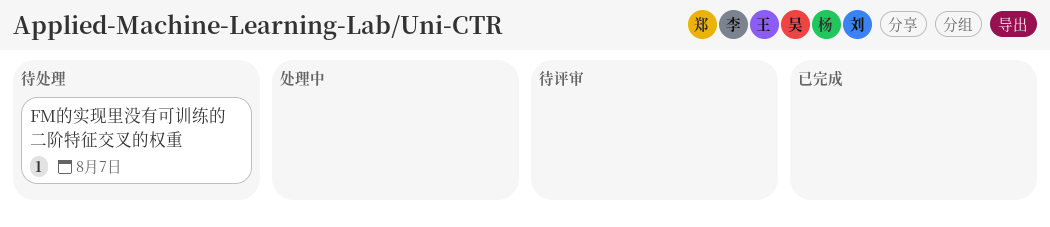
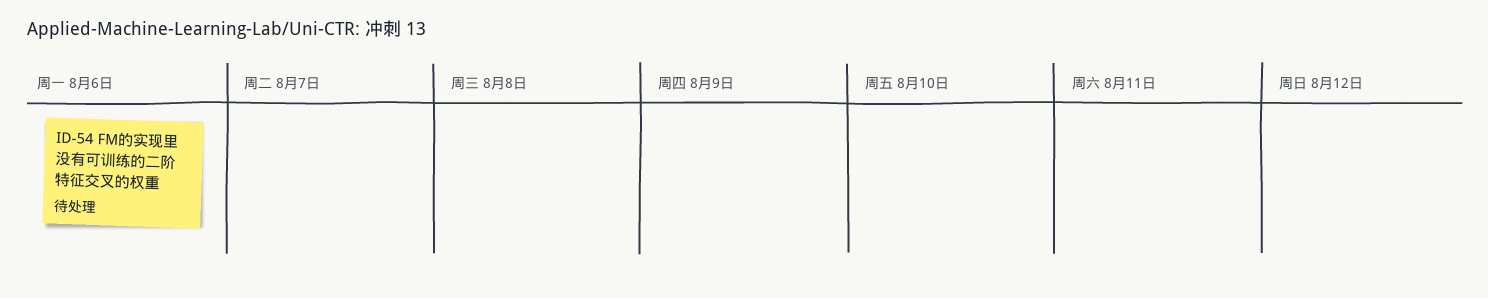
FM的实现里没有可训练的二阶特征交叉的权重, due: Aug 7 -> Aug 6

